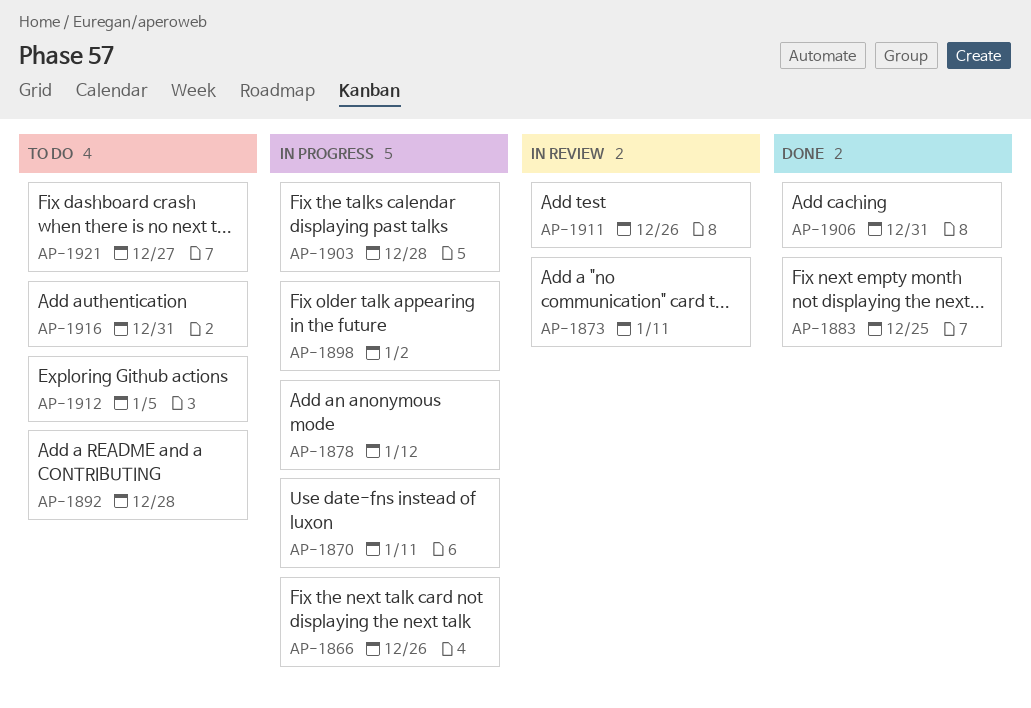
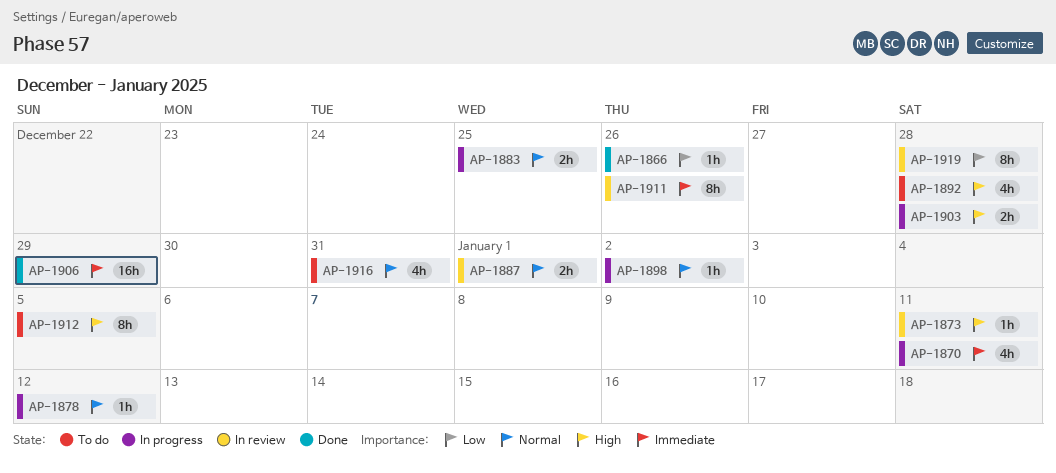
AP-1866, status: In progress -> Done
AP-1883, status: Done -> In progress
AP-1887: none -> present
AP-1906, due: Dec 31 -> Dec 29
AP-1919: none -> present
AP-1921: present -> none

